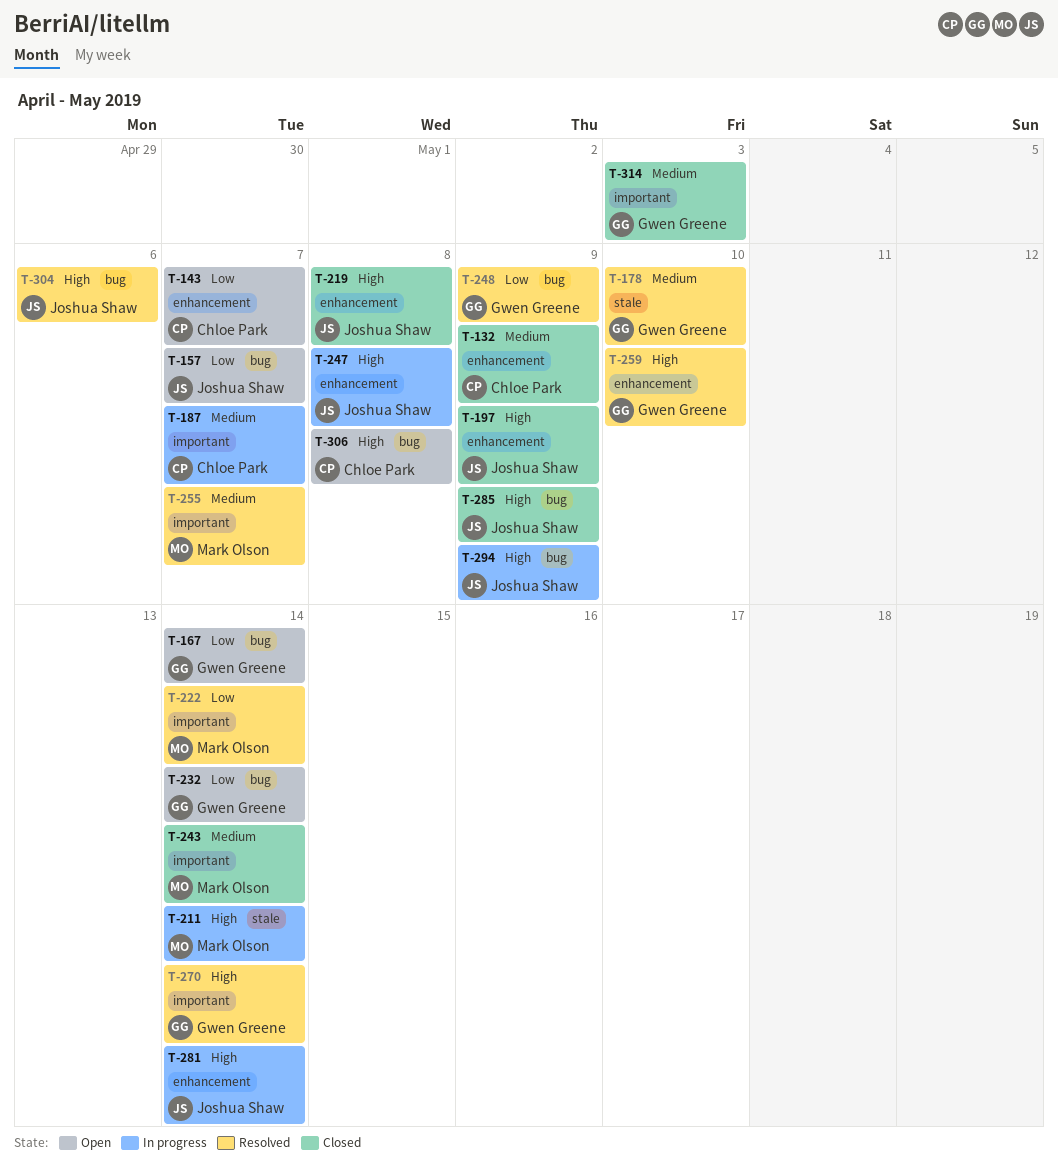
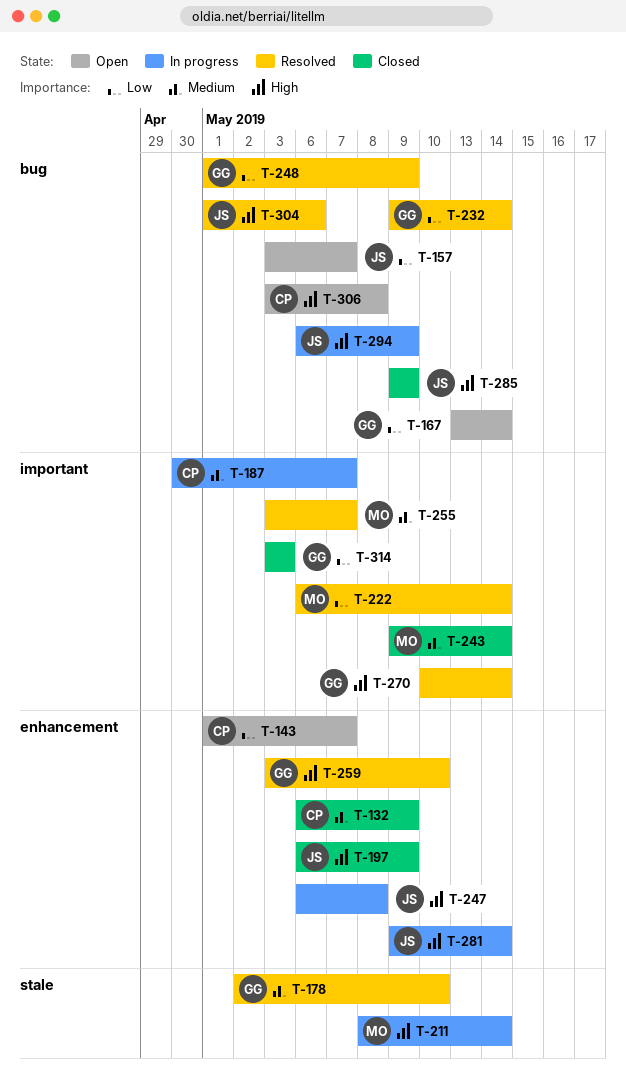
T-219: present -> none
T-232, status: Open -> Resolved
T-314, priority: Medium -> Low

